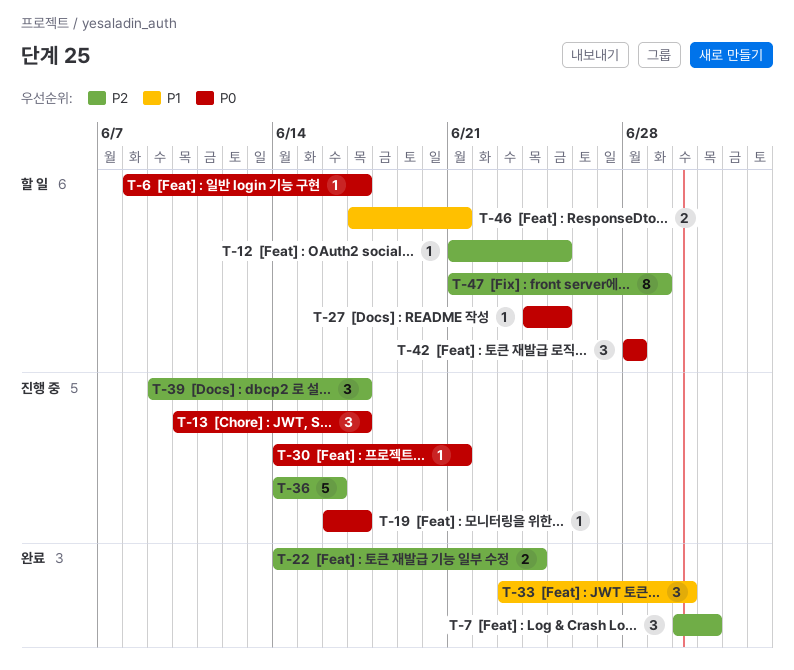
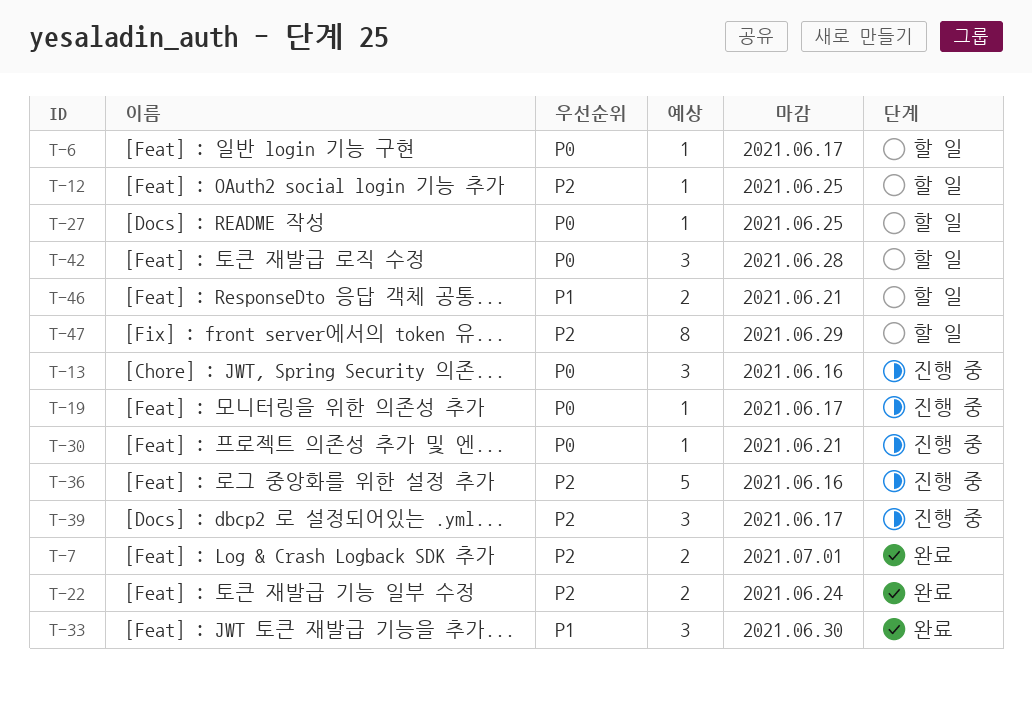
T-7, estimate: 3 -> 2
T-13, due: Jun 17 -> Jun 16

